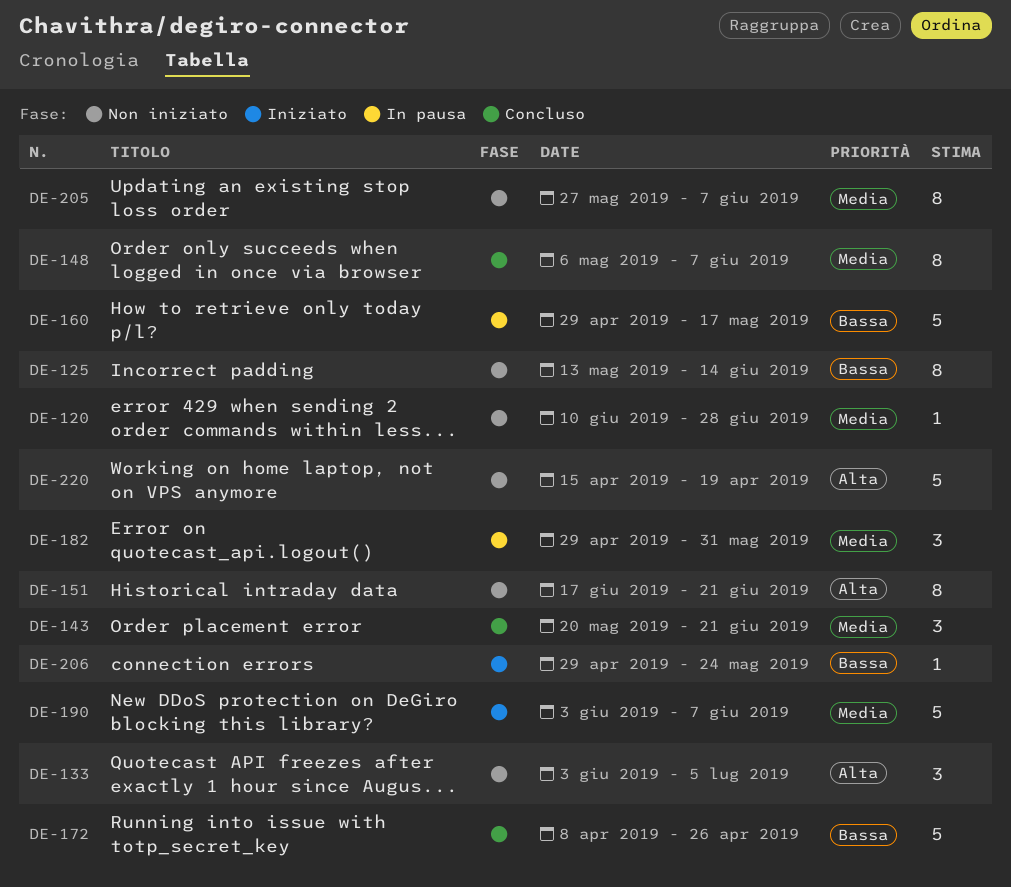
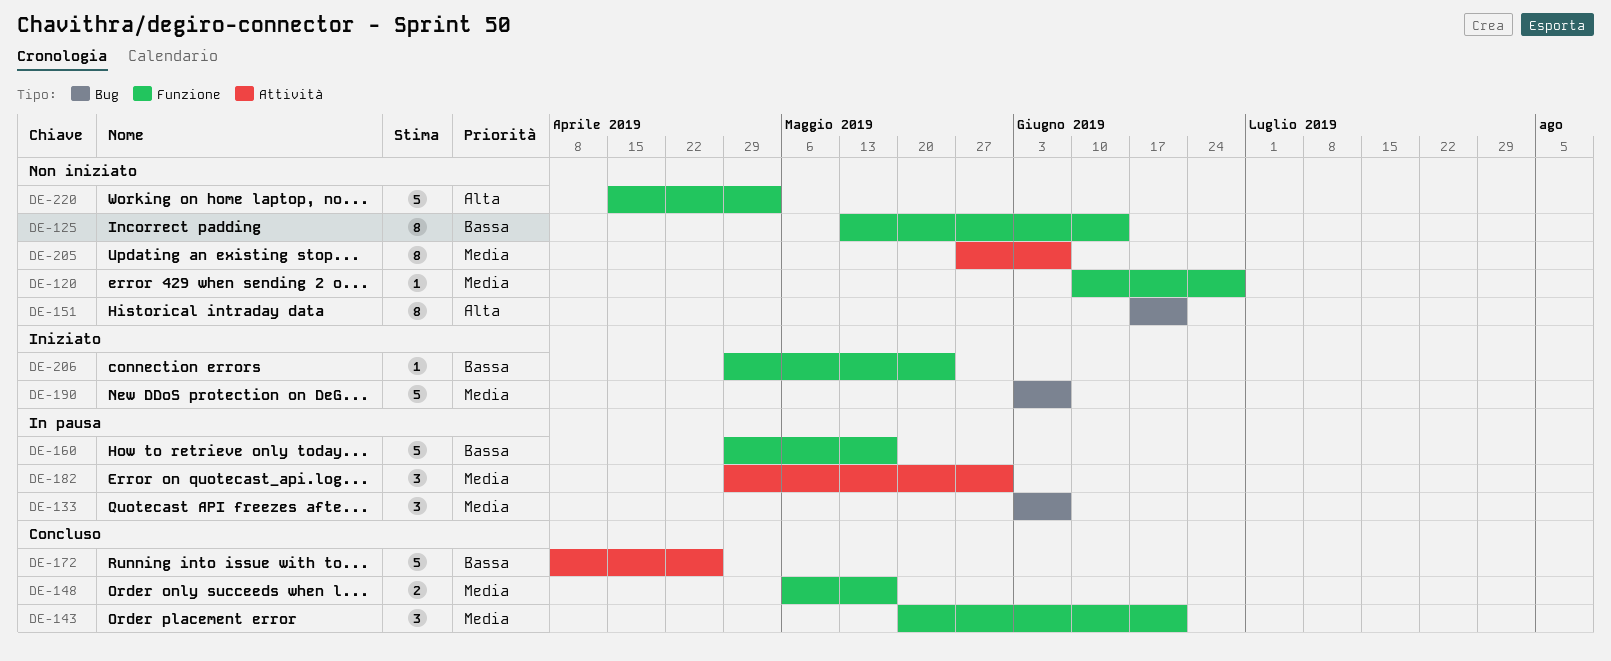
DE-133, status: Non iniziato -> In pausa
DE-133, priority: Alta -> Media
DE-133, due: Jul 5 -> Jun 7
DE-148, estimate: 8 -> 2
DE-148, due: Jun 7 -> May 17
DE-220, due: Apr 19 -> May 3

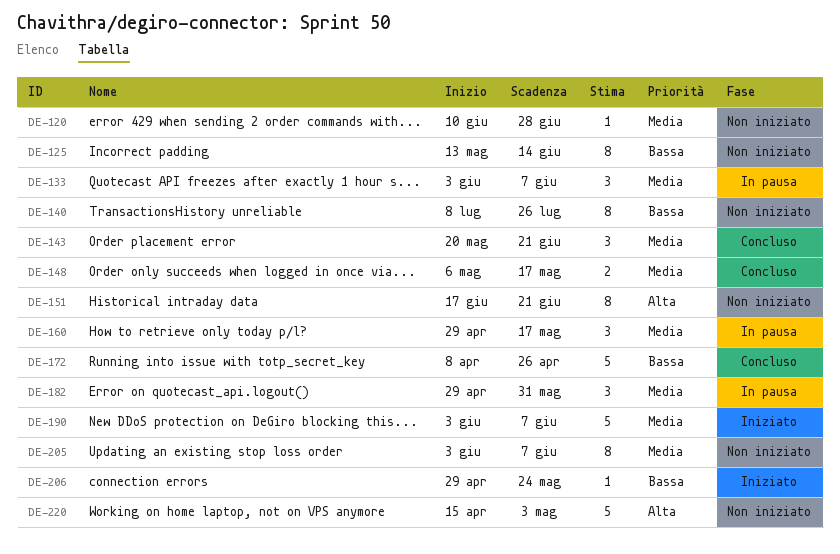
DE-140: none -> present
DE-160, priority: Bassa -> Media
DE-160, estimate: 5 -> 3
DE-205, start: May 27 -> Jun 3

